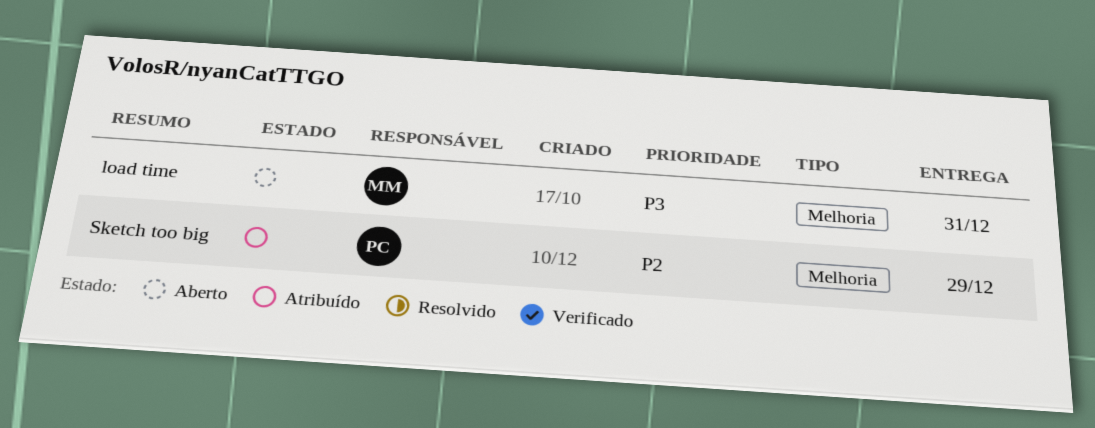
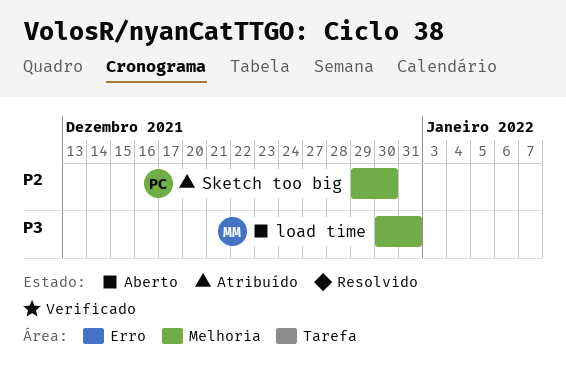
Sketch too big, due: Dec 29 -> Dec 30

